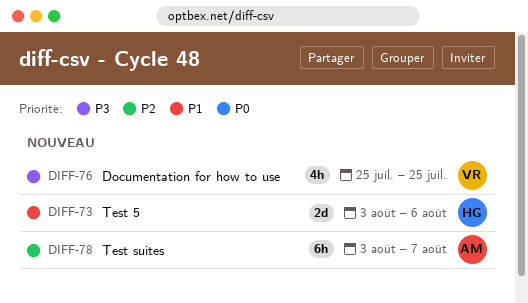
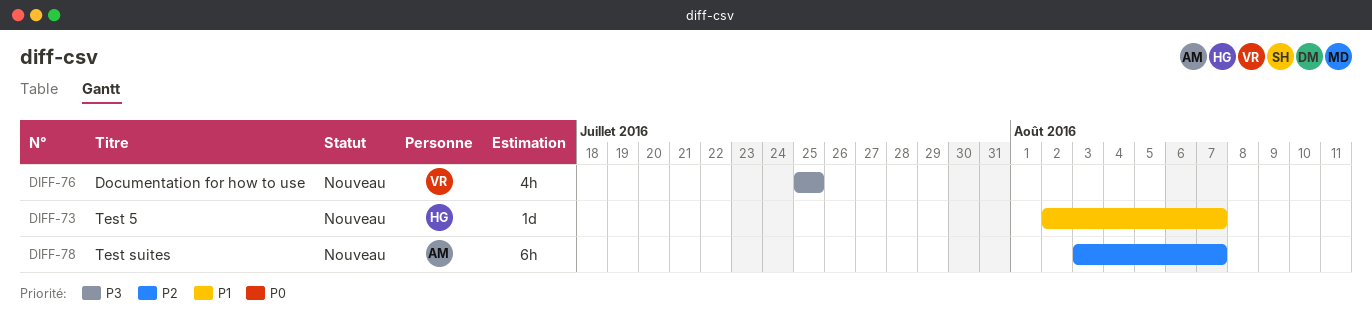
DIFF-73, estimate: 2d -> 1d
DIFF-73, start: Aug 3 -> Aug 2
DIFF-73, due: Aug 6 -> Aug 7

